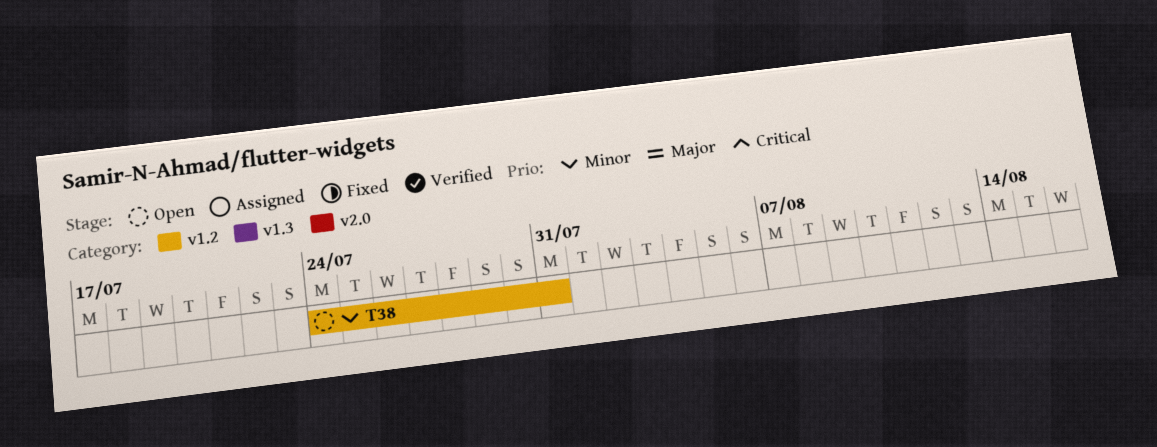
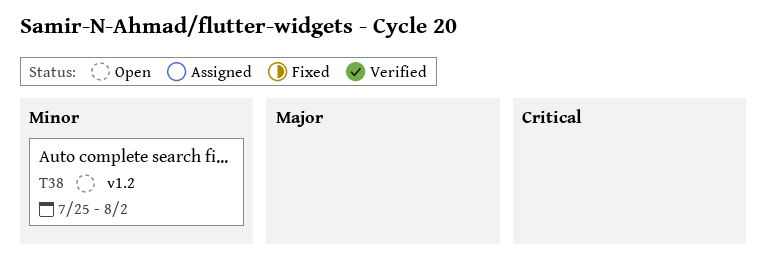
T38, start: Jul 24 -> Jul 25
T38, due: Jul 31 -> Aug 2

